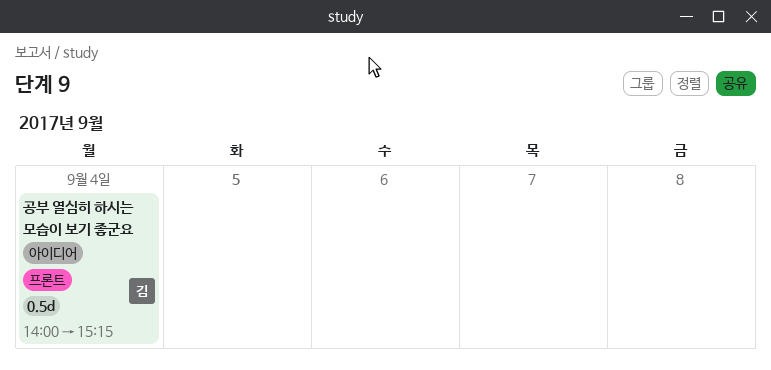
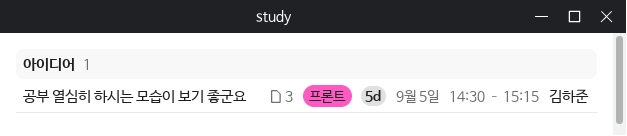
공부 열심히 하시는 모습이 보기 좋군요, estimate: 0.5d -> 5d
공부 열심히 하시는 모습이 보기 좋군요, day: Sep 4 -> Sep 5
공부 열심히 하시는 모습이 보기 좋군요, begins: 14:00 -> 14:30

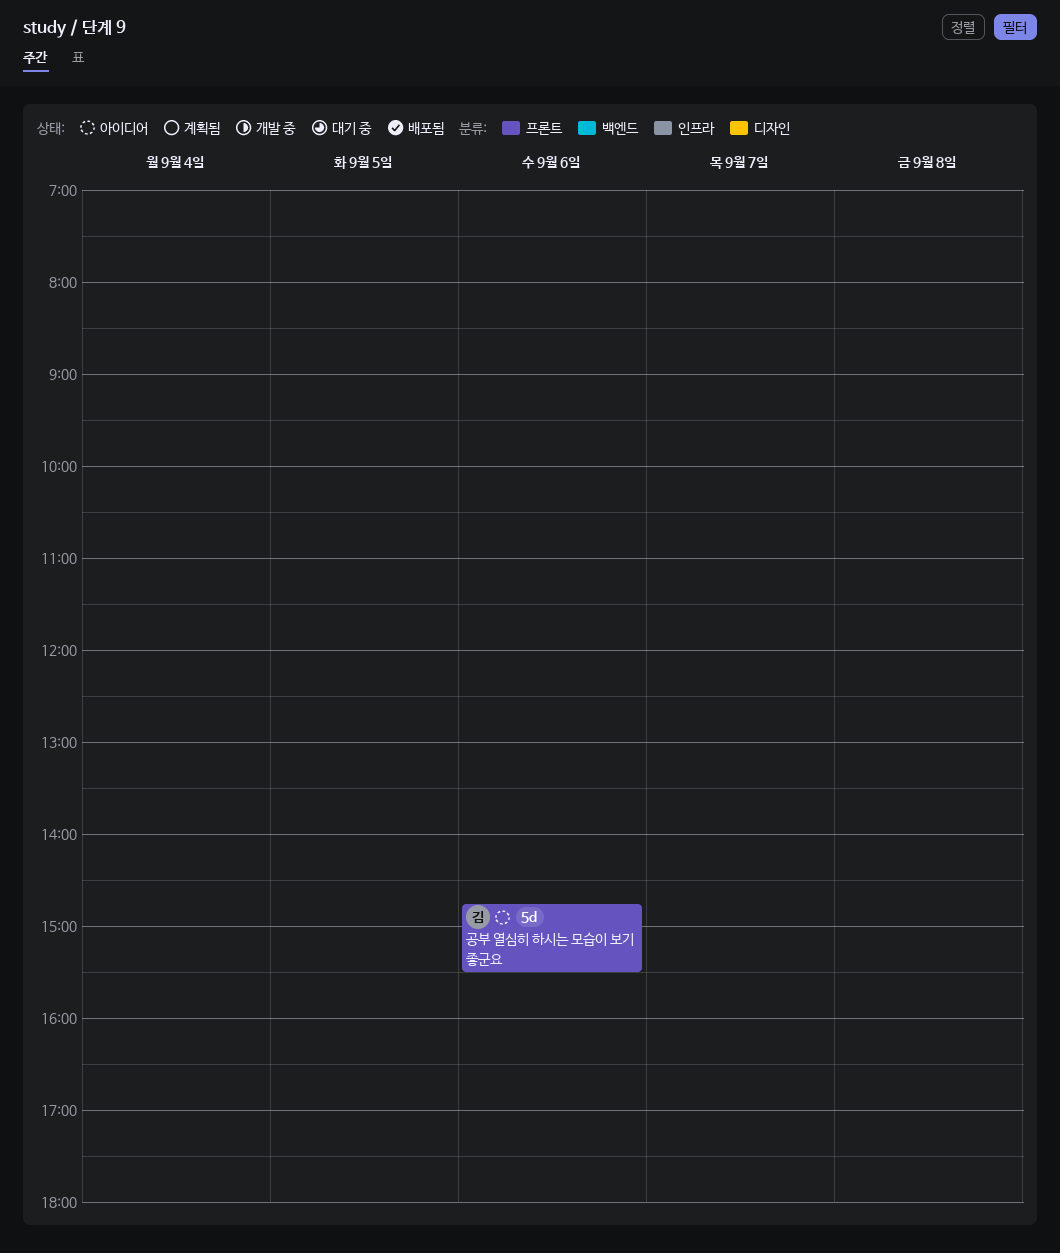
공부 열심히 하시는 모습이 보기 좋군요, day: Sep 5 -> Sep 6
공부 열심히 하시는 모습이 보기 좋군요, begins: 14:30 -> 14:45
공부 열심히 하시는 모습이 보기 좋군요, ends: 15:15 -> 15:30

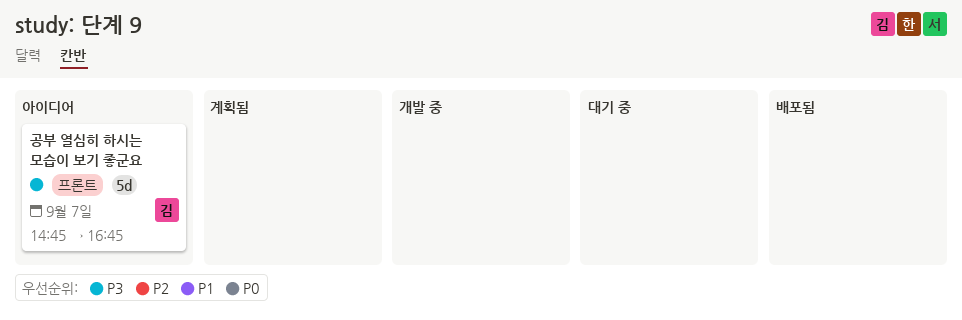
공부 열심히 하시는 모습이 보기 좋군요, day: Sep 6 -> Sep 7
공부 열심히 하시는 모습이 보기 좋군요, ends: 15:30 -> 16:45

